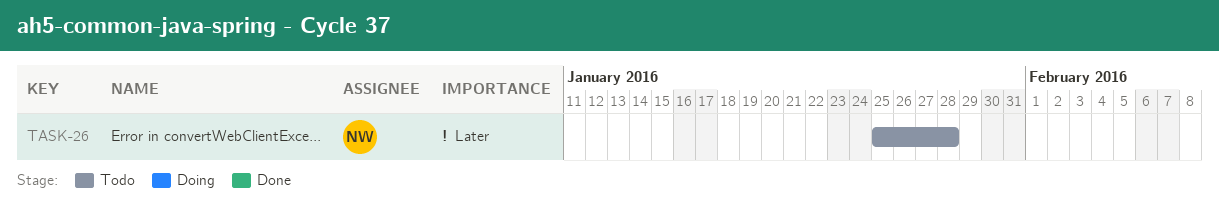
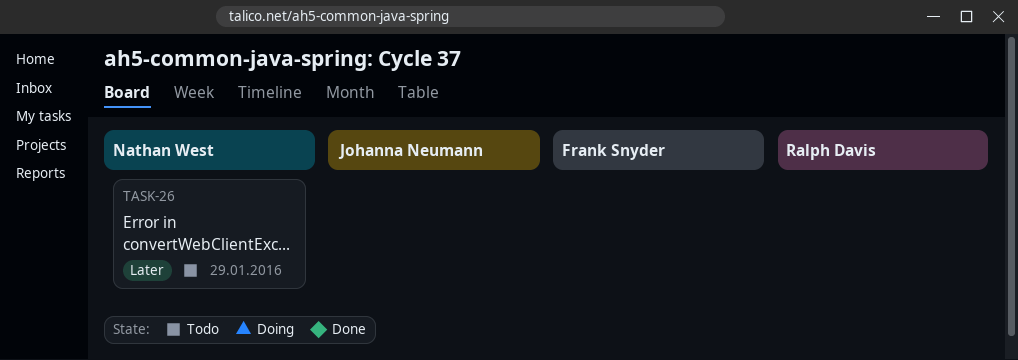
TASK-26, due: Jan 28 -> Jan 29

